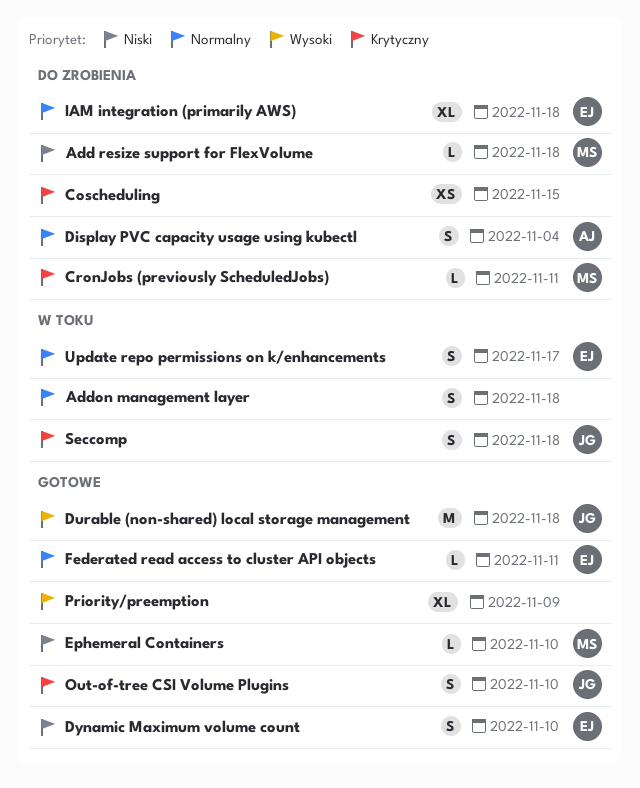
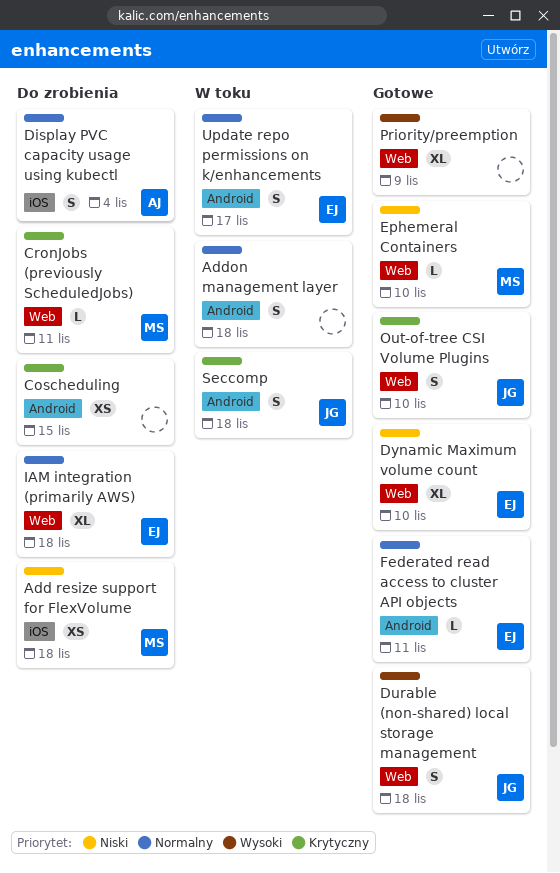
Add resize support for FlexVolume, estimate: L -> XS
Durable (non-shared) local storage management, estimate: M -> S
Dynamic Maximum volume count, estimate: S -> XL

